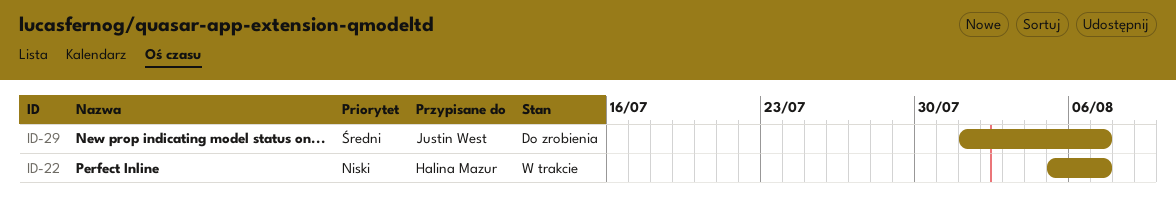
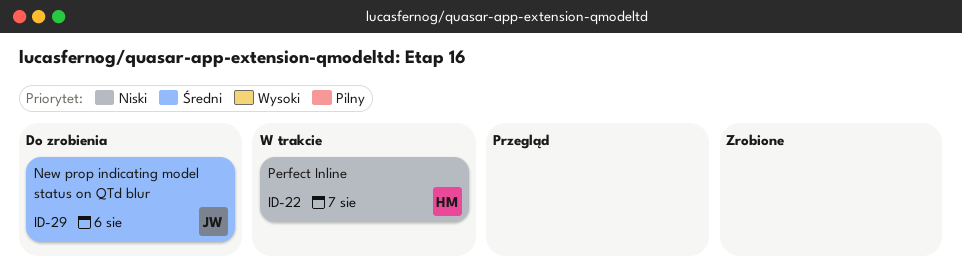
ID-29, due: Aug 7 -> Aug 6

